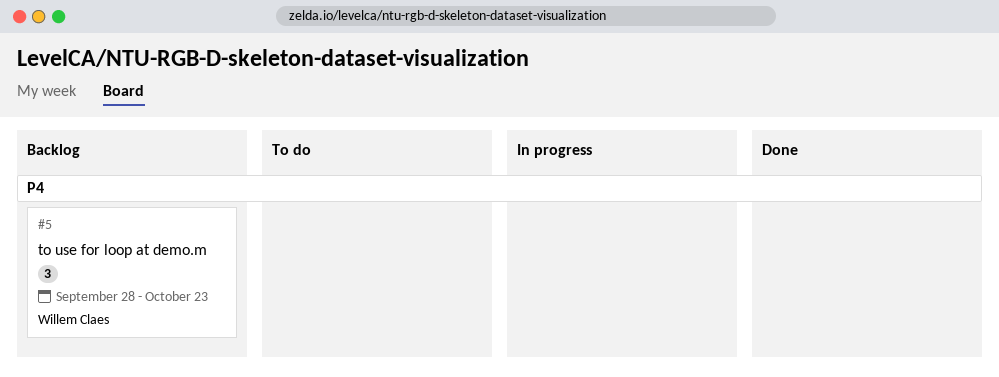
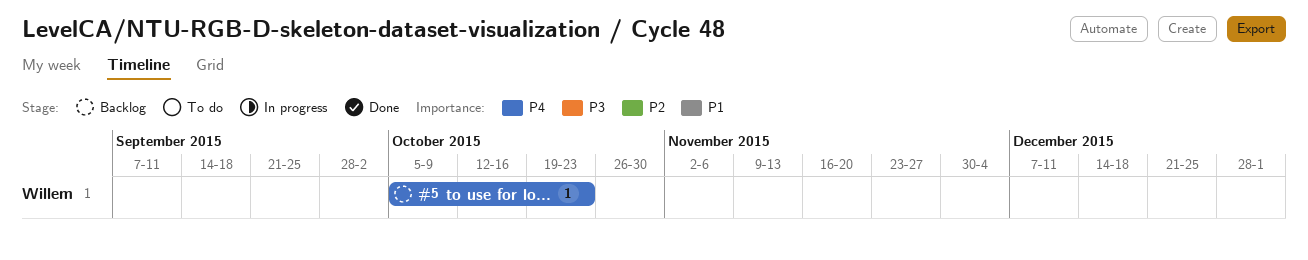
#5, estimate: 3 -> 1
#5, start: Sep 28 -> Oct 5

